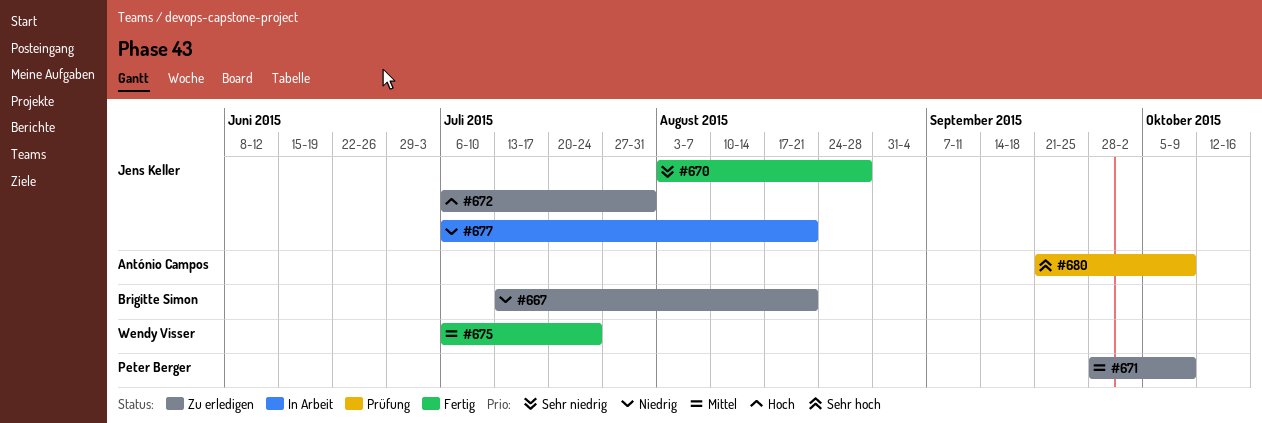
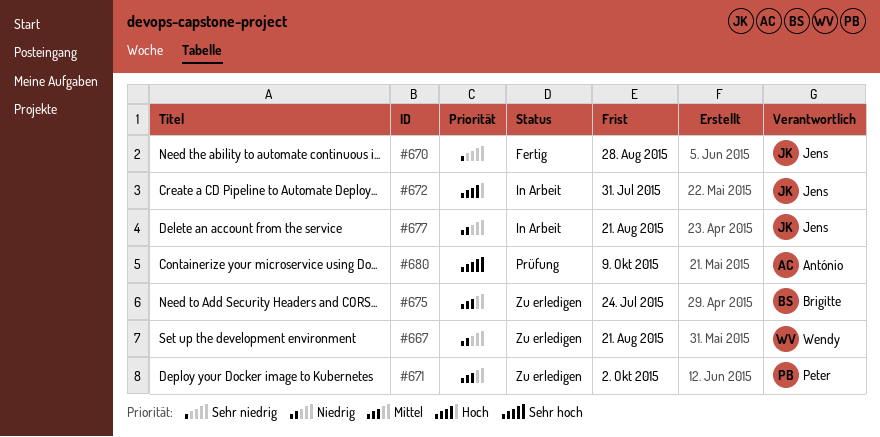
#667, owner: Brigitte Simon -> Wendy Visser
#671, due: Oct 9 -> Oct 2
#672, status: Zu erledigen -> In Arbeit
#675, status: Fertig -> Zu erledigen
#675, owner: Wendy Visser -> Brigitte Simon

